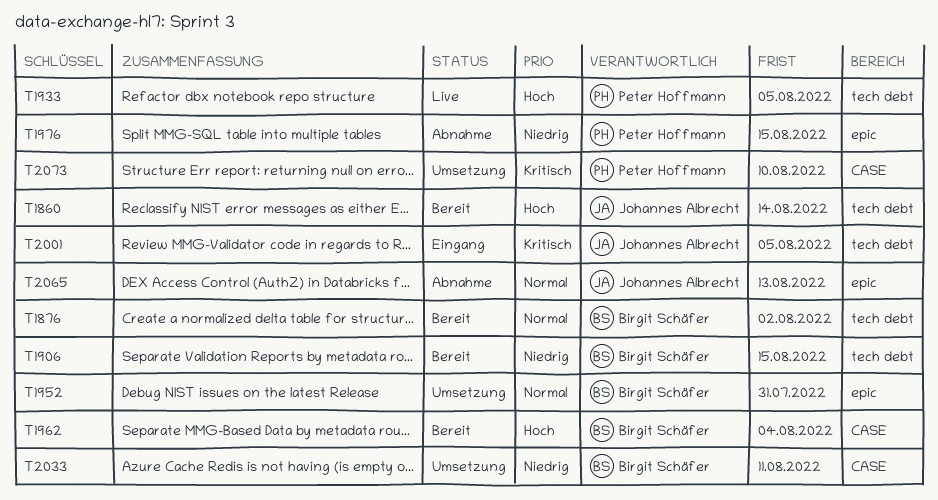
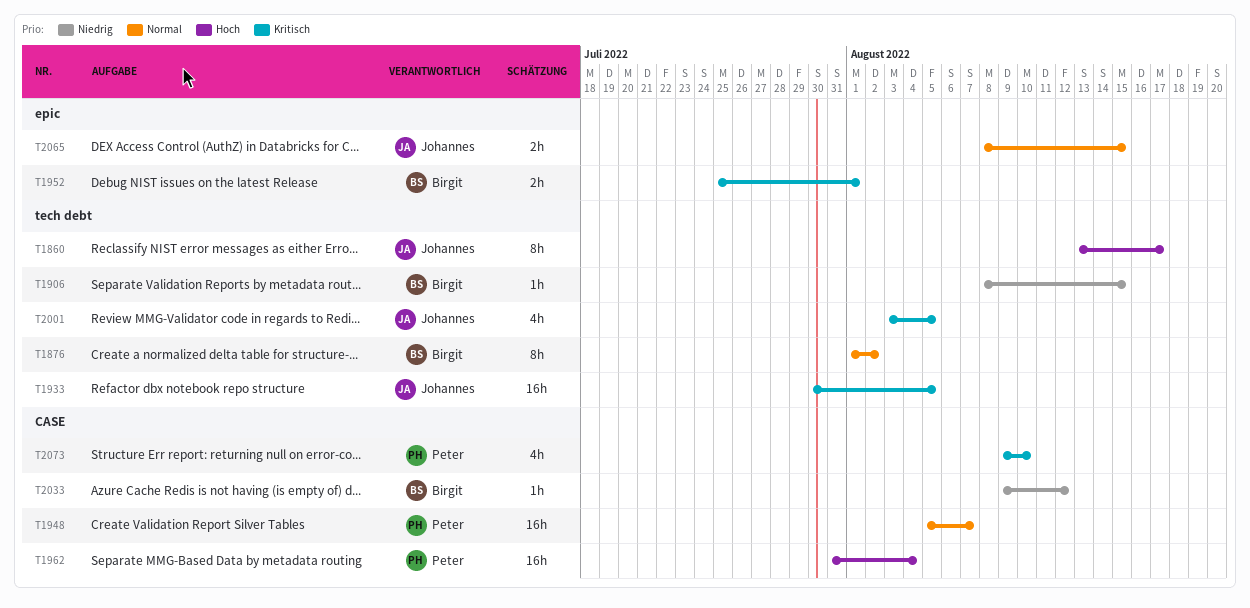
T1860, due: Aug 14 -> Aug 17
T1933, owner: Peter Hoffmann -> Johannes Albrecht
T1933, priority: Hoch -> Kritisch
T1948: none -> present
T1952, priority: Normal -> Kritisch
T1952, due: Jul 31 -> Aug 1
T1962, owner: Birgit Schäfer -> Peter Hoffmann
T1976: present -> none
T2033, due: Aug 11 -> Aug 12
T2065, due: Aug 13 -> Aug 15

